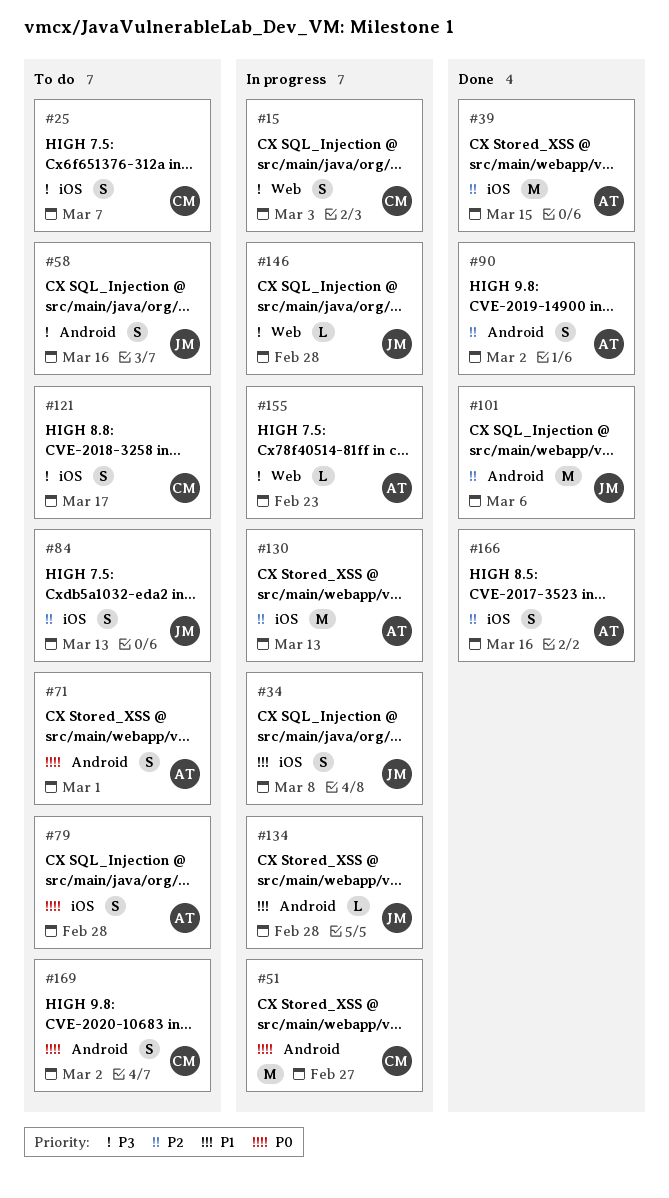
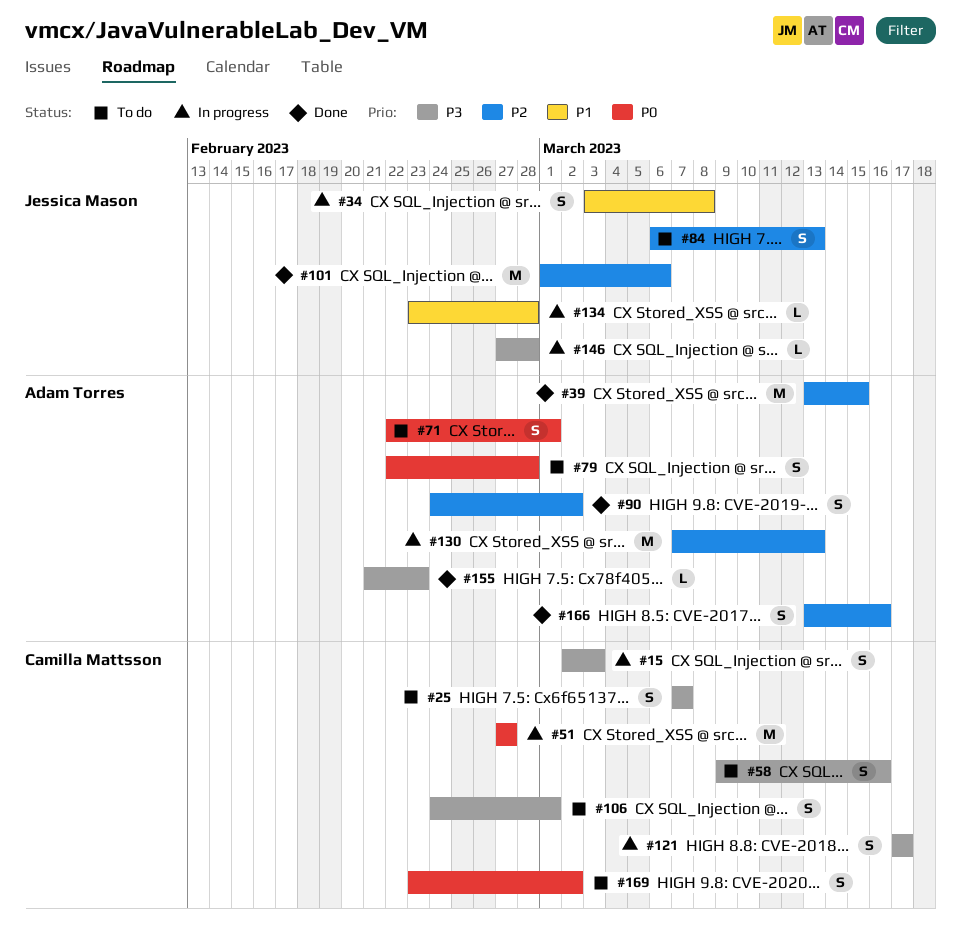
#58, owner: Jessica Mason -> Camilla Mattsson
#106: none -> present
#121, status: To do -> In progress
#155, status: In progress -> Done

